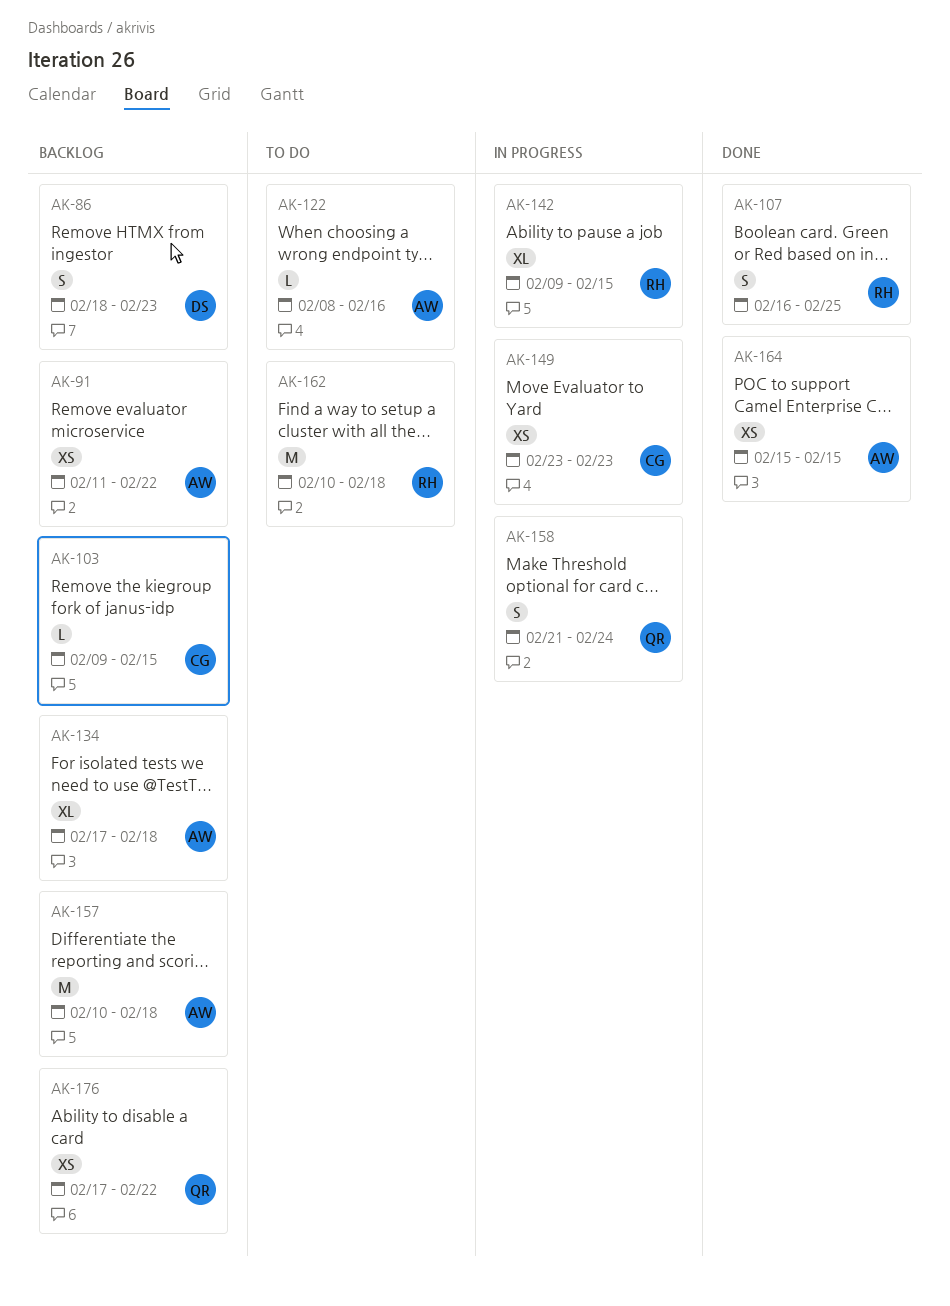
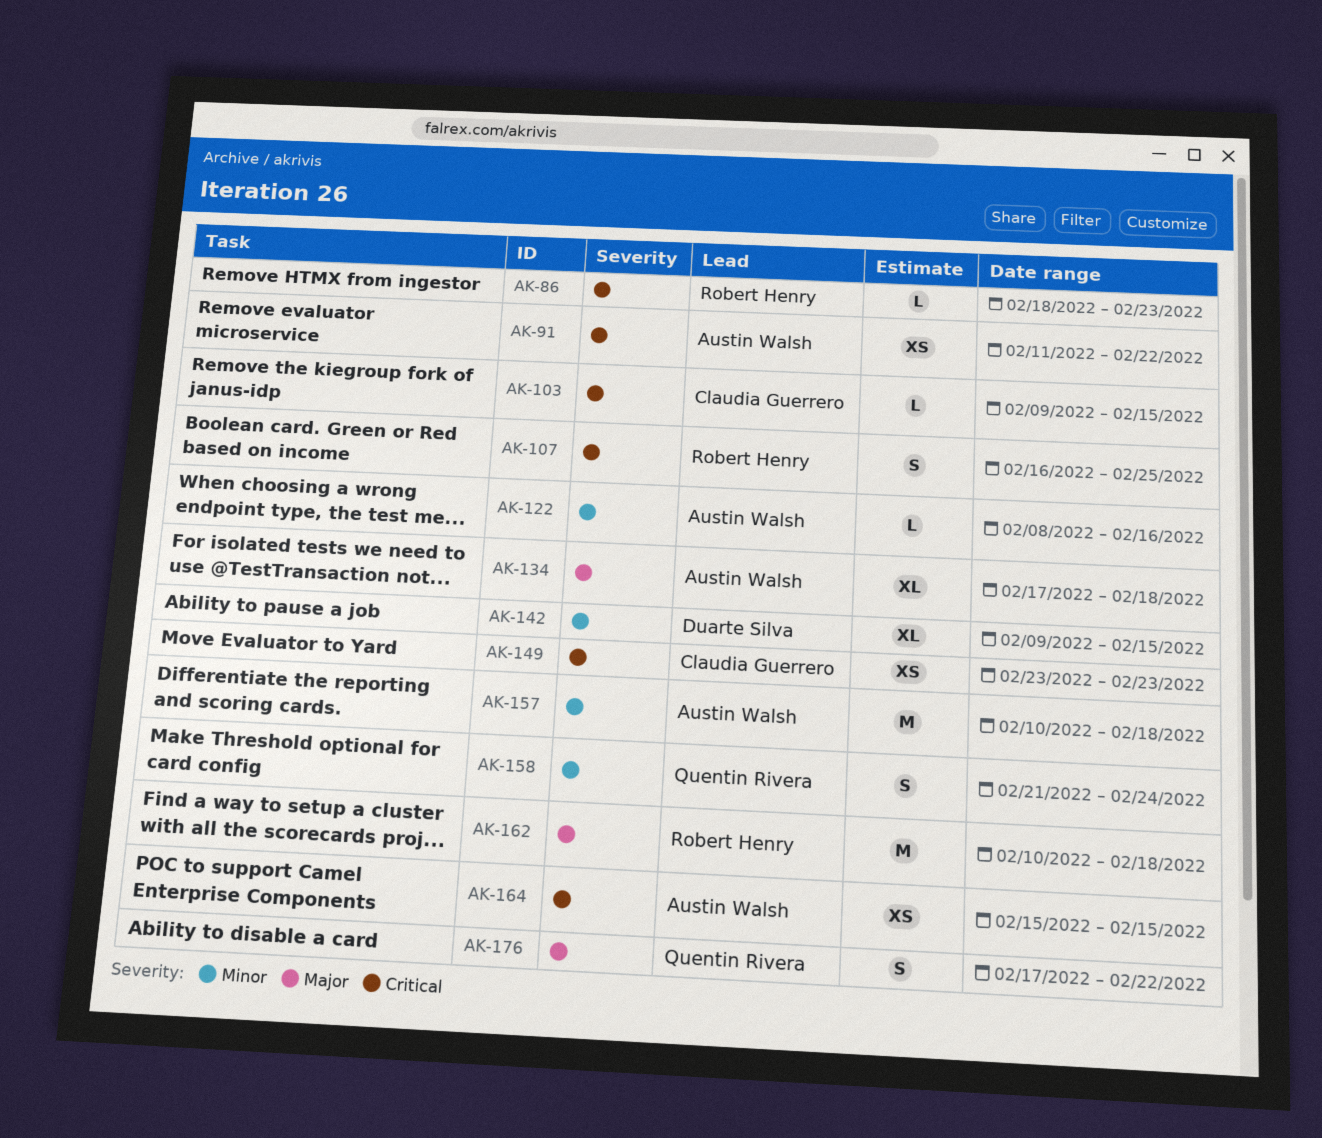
AK-86, owner: Duarte Silva -> Robert Henry
AK-86, estimate: S -> L
AK-142, owner: Robert Henry -> Duarte Silva
AK-176, estimate: XS -> S

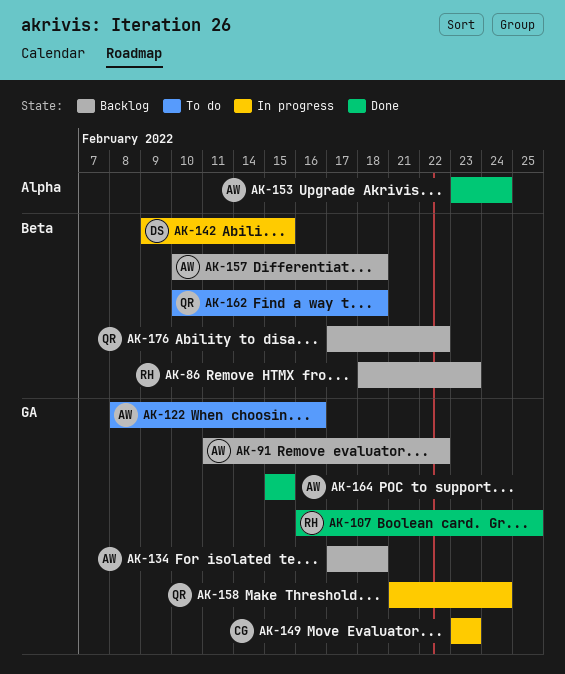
AK-103: present -> none
AK-153: none -> present
AK-162, owner: Robert Henry -> Quentin Rivera

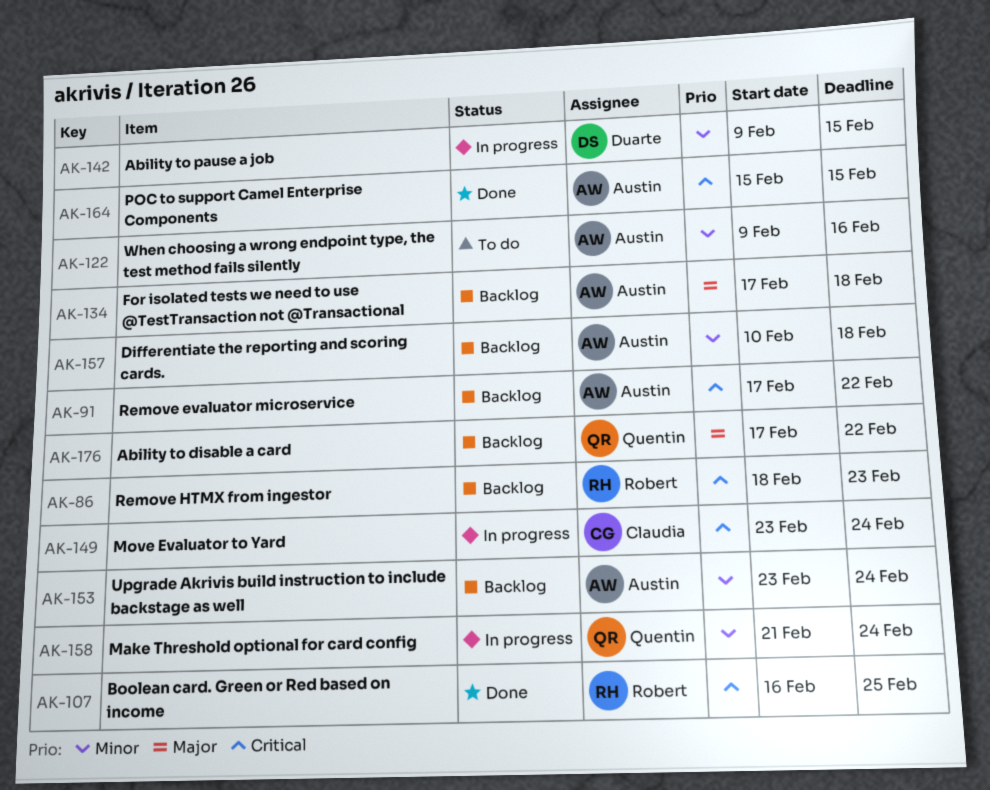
AK-91, start: Feb 11 -> Feb 17
AK-122, start: Feb 8 -> Feb 9
AK-149, due: Feb 23 -> Feb 24
AK-153, status: Done -> Backlog
AK-162: present -> none

